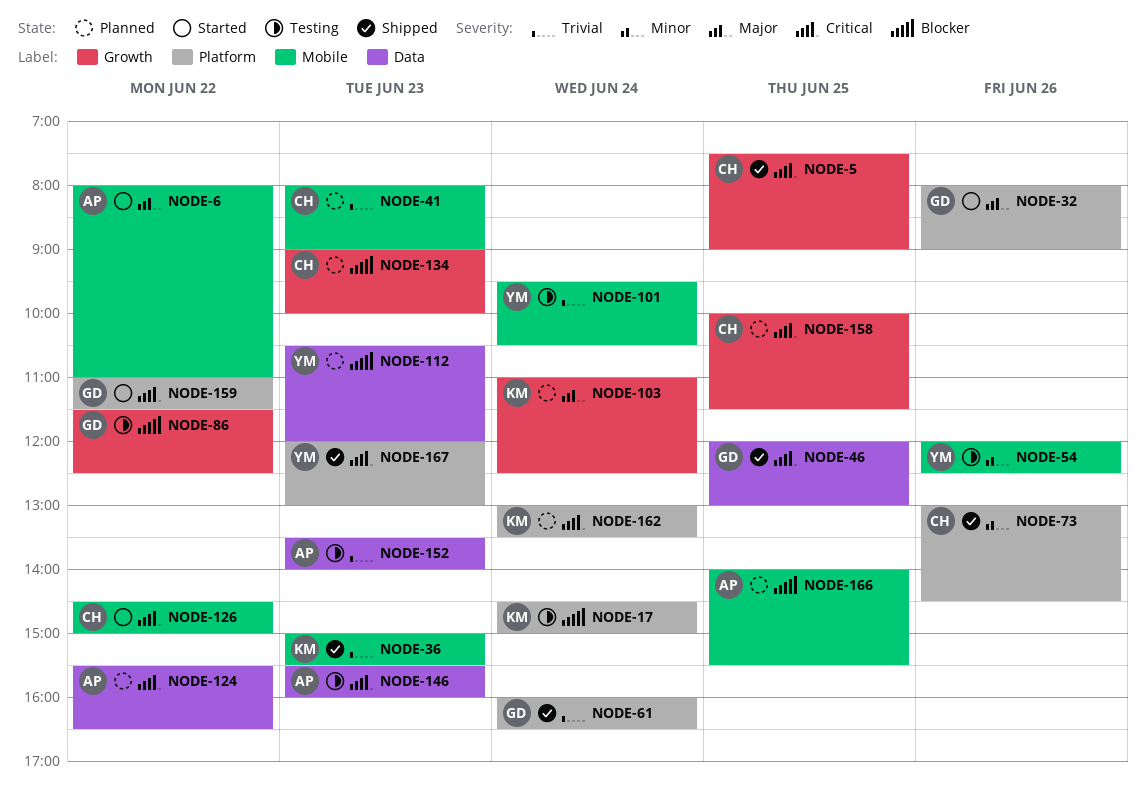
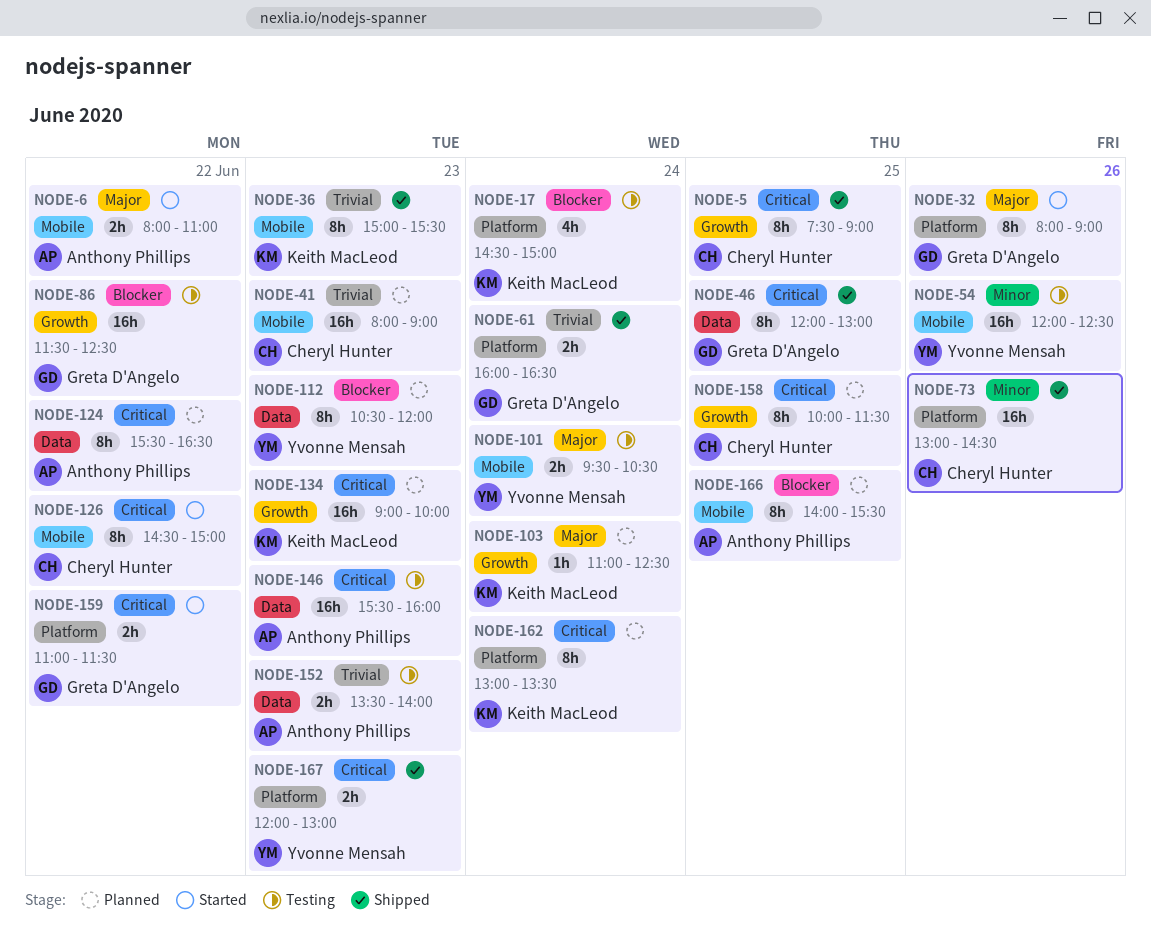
NODE-101, priority: Trivial -> Major
NODE-134, owner: Cheryl Hunter -> Keith MacLeod
NODE-134, priority: Blocker -> Critical

